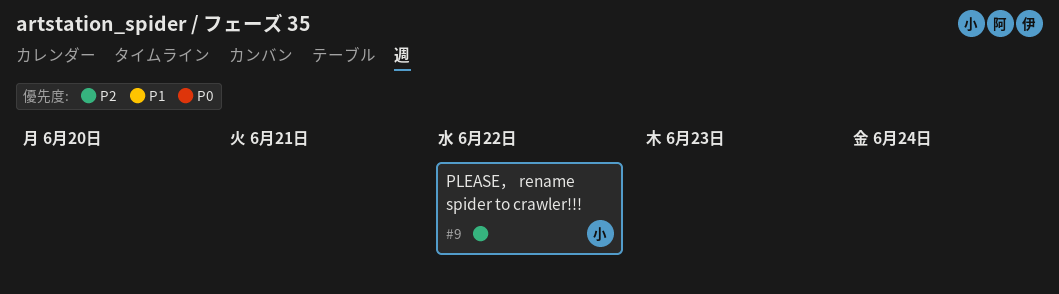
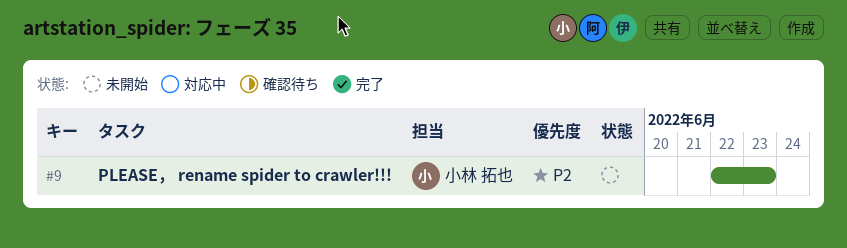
#9, due: Jun 22 -> Jun 23

